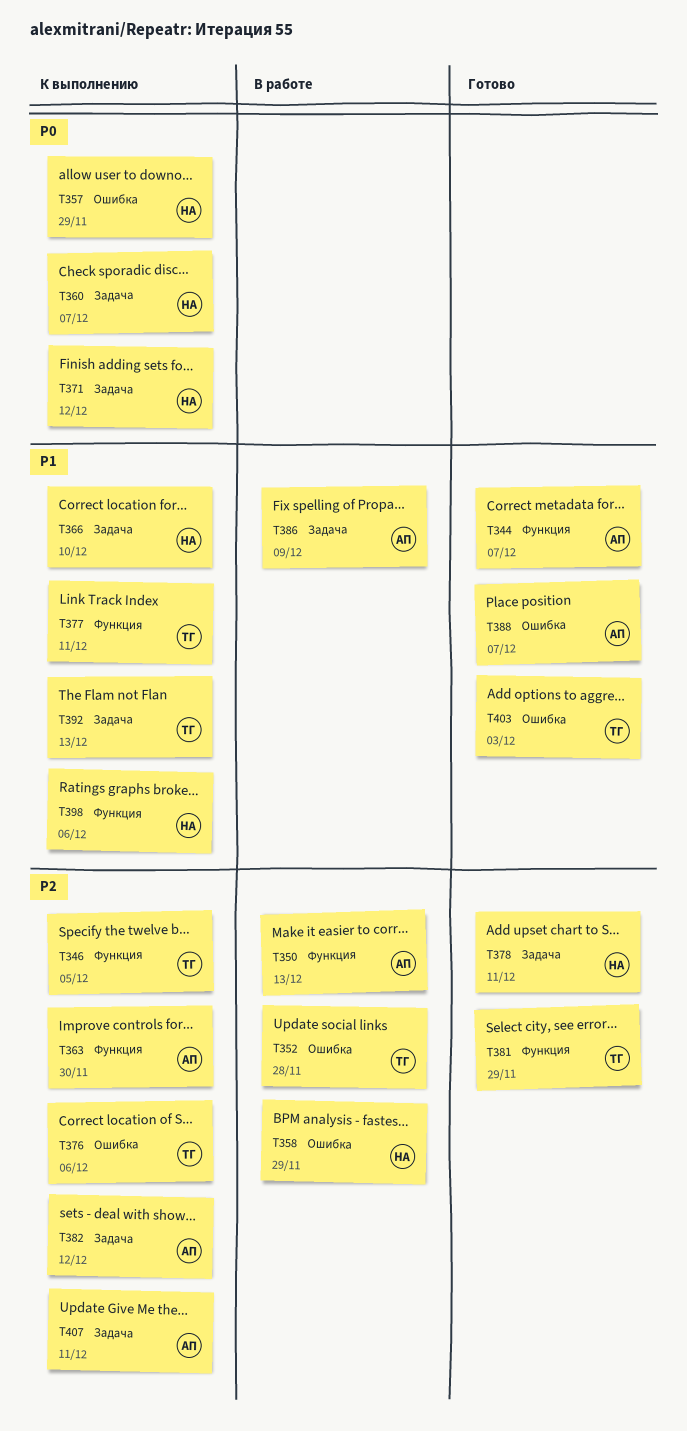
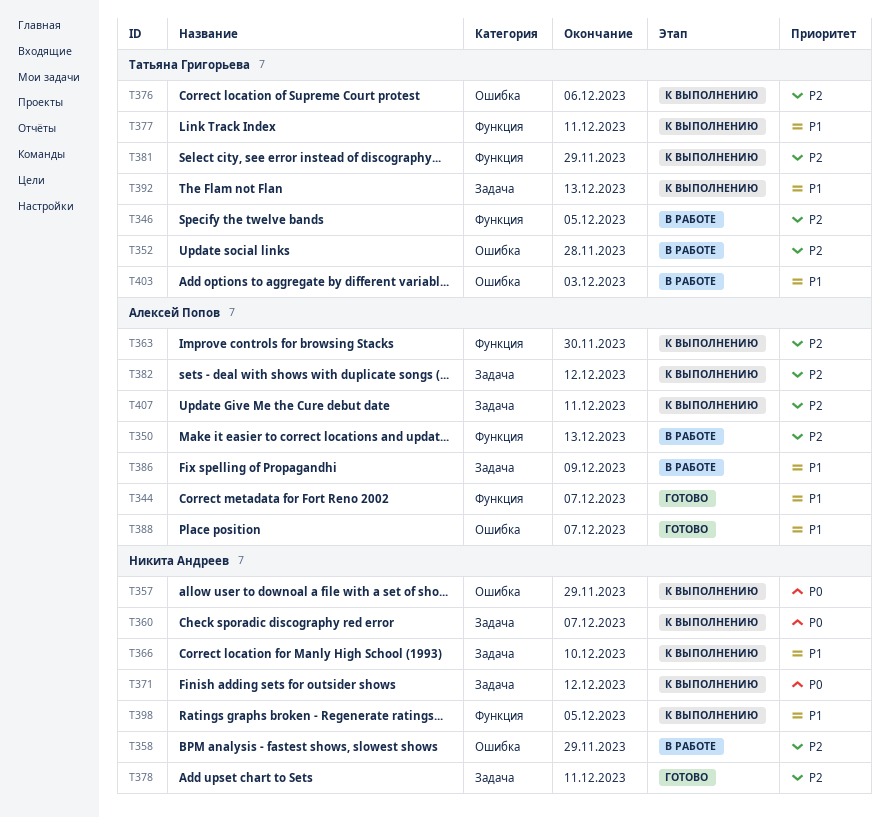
T346, status: К выполнению -> В работе
T381, status: Готово -> К выполнению
T398, due: Dec 6 -> Dec 5
T403, status: Готово -> В работе

